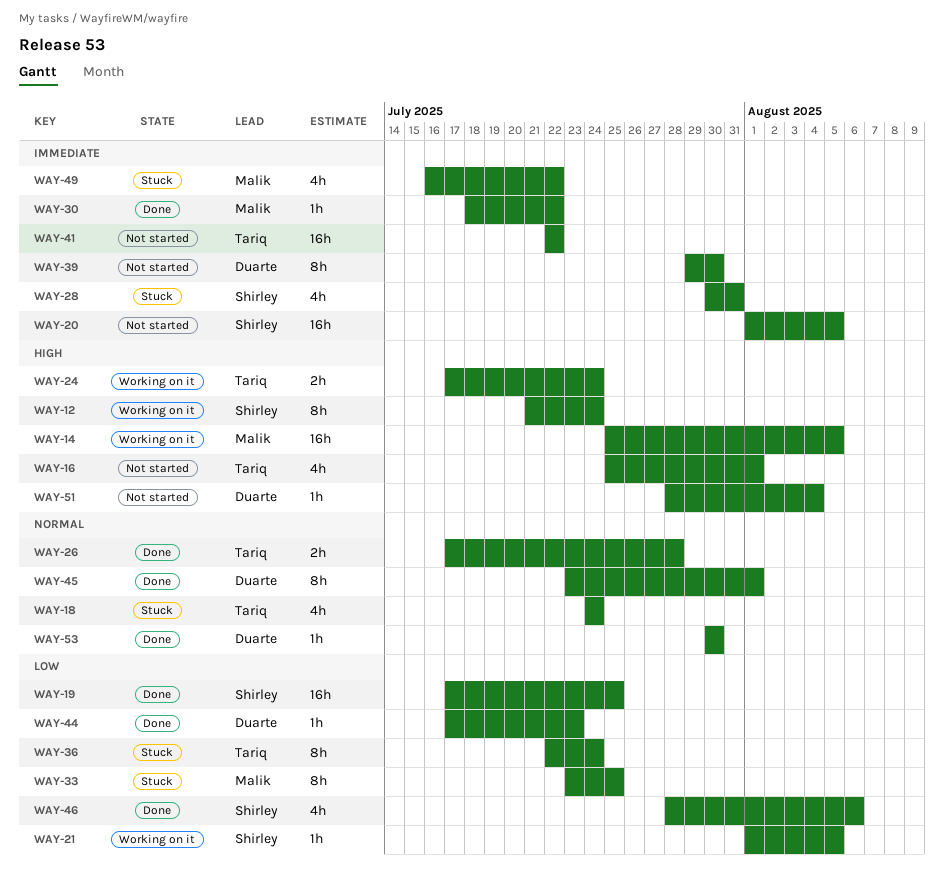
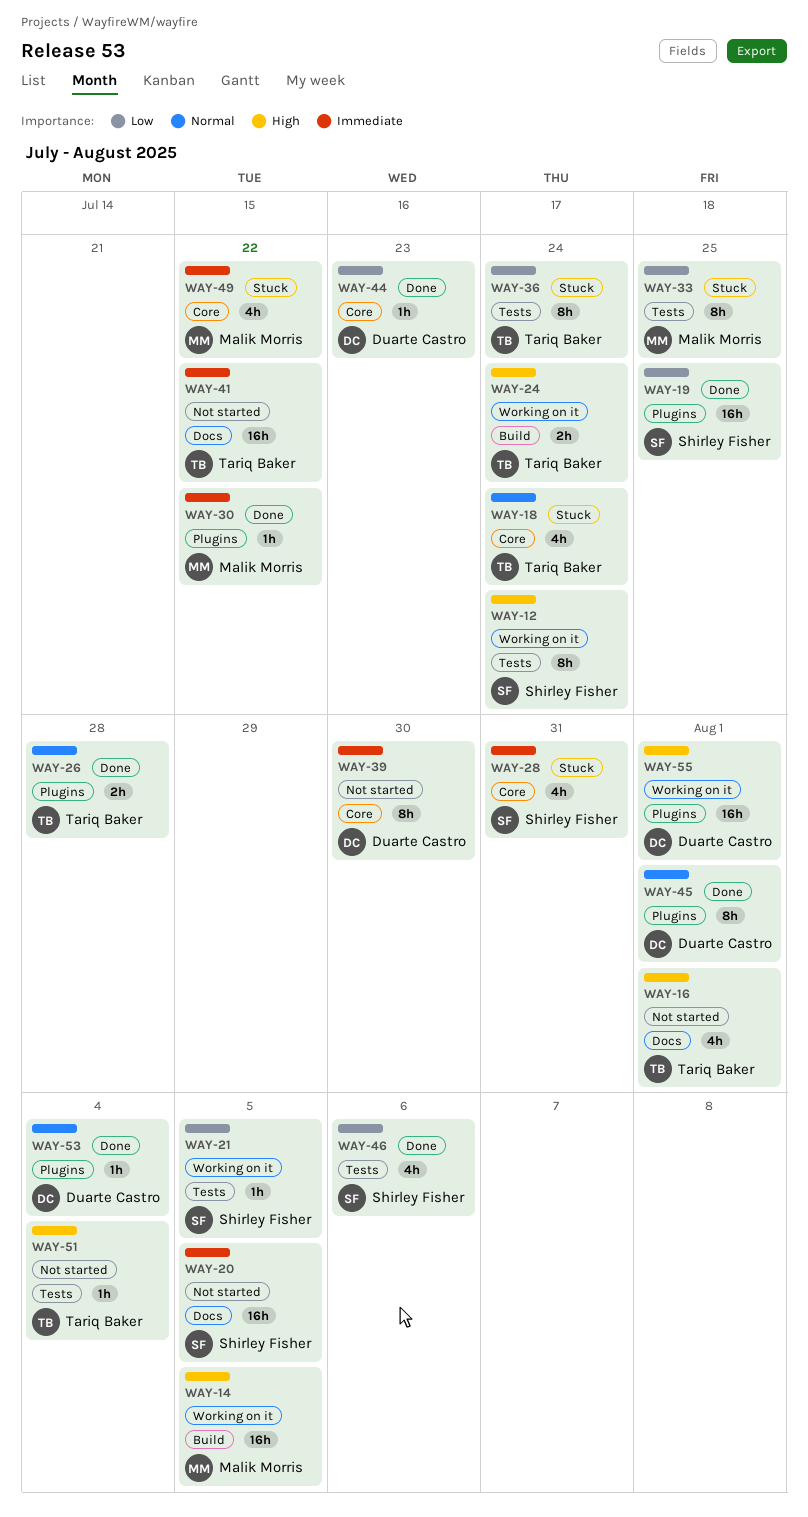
WAY-51, owner: Duarte Castro -> Tariq Baker
WAY-53, due: Jul 30 -> Aug 4
WAY-55: none -> present

